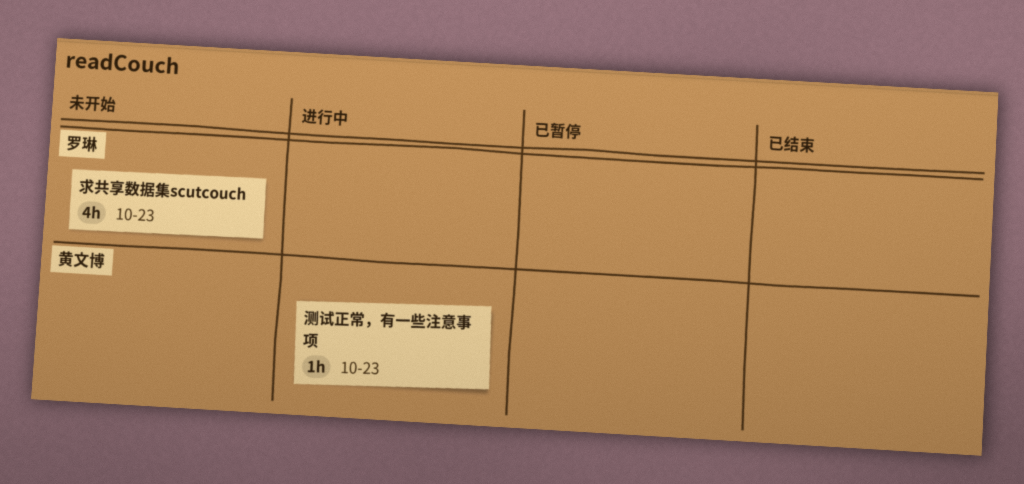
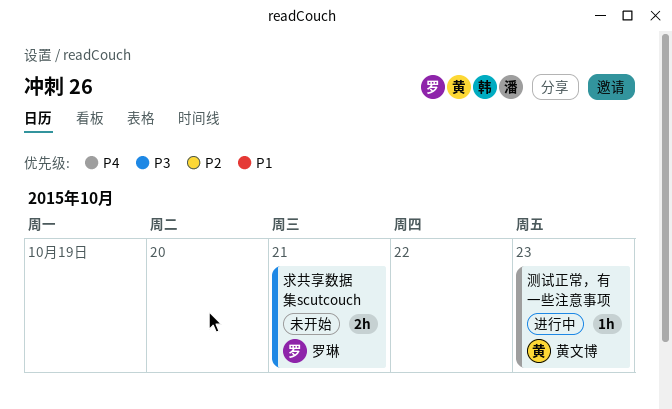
求共享数据集scutcouch, estimate: 4h -> 2h
求共享数据集scutcouch, due: Oct 23 -> Oct 21

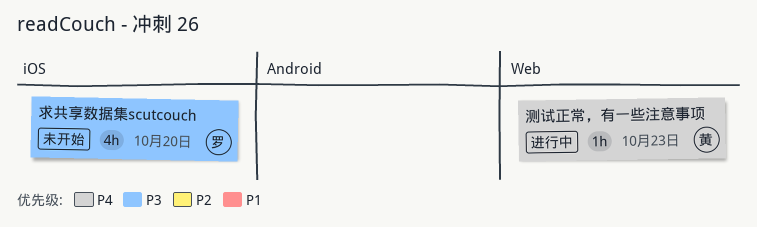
求共享数据集scutcouch, estimate: 2h -> 4h
求共享数据集scutcouch, due: Oct 21 -> Oct 20

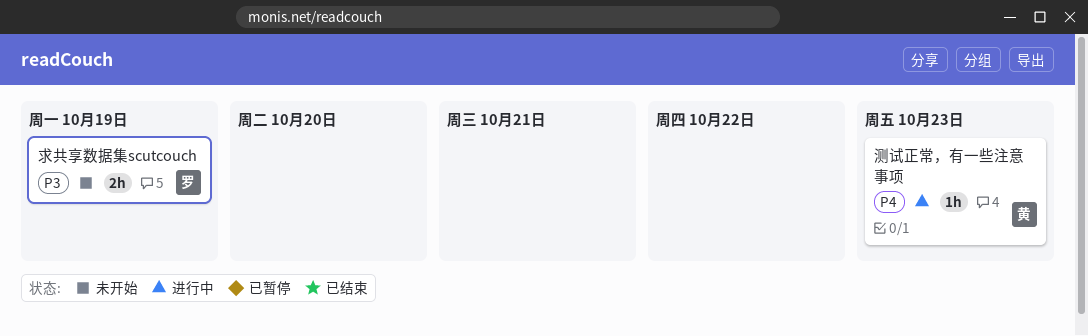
求共享数据集scutcouch, estimate: 4h -> 2h
求共享数据集scutcouch, due: Oct 20 -> Oct 19

